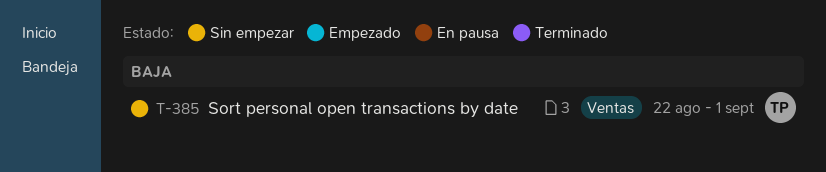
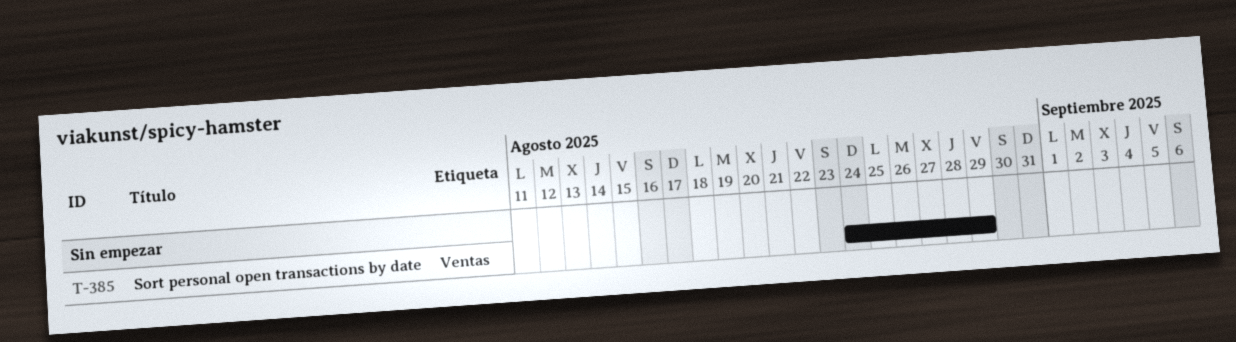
T-385, start: Aug 22 -> Aug 24
T-385, due: Sep 1 -> Aug 29

